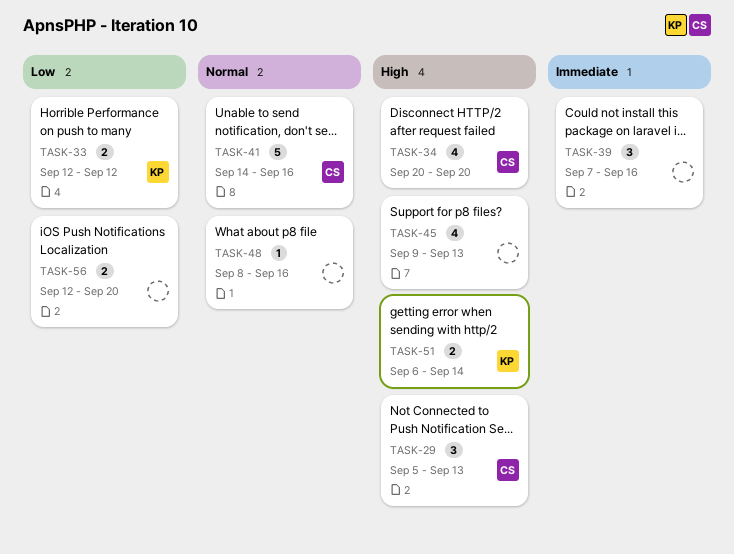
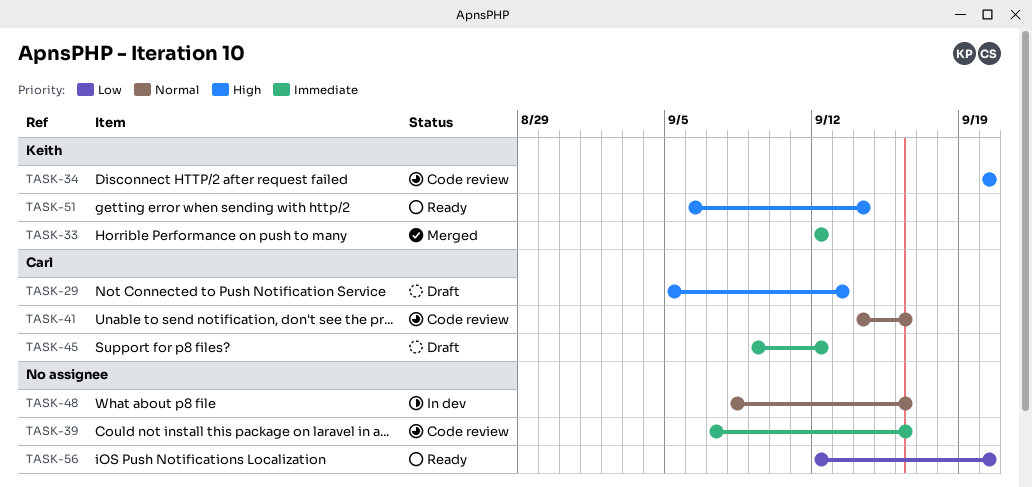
TASK-33, priority: Low -> Immediate
TASK-34, owner: Carl -> Keith
TASK-45, owner: none -> Carl
TASK-45, priority: High -> Immediate
TASK-45, due: Sep 13 -> Sep 12

